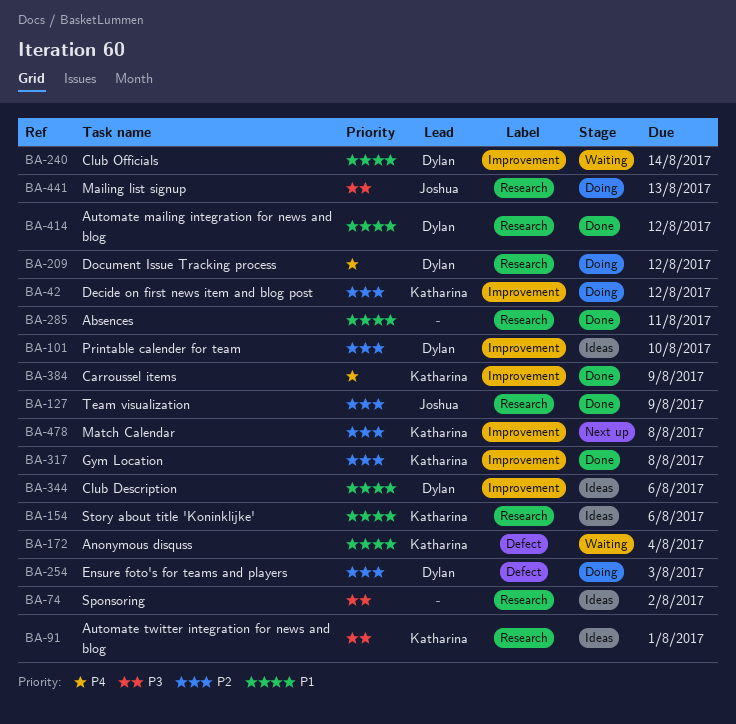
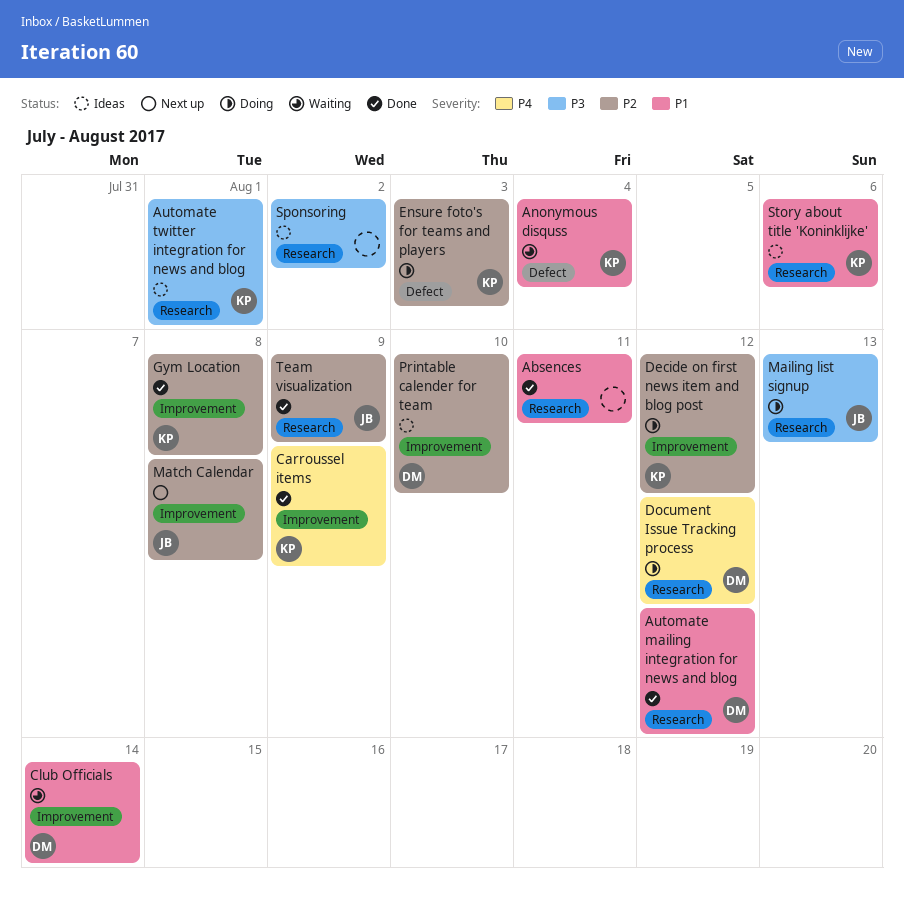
Club Description: present -> none
Ensure foto's for teams and players, owner: Dylan -> Katharina
Match Calendar, owner: Katharina -> Joshua

